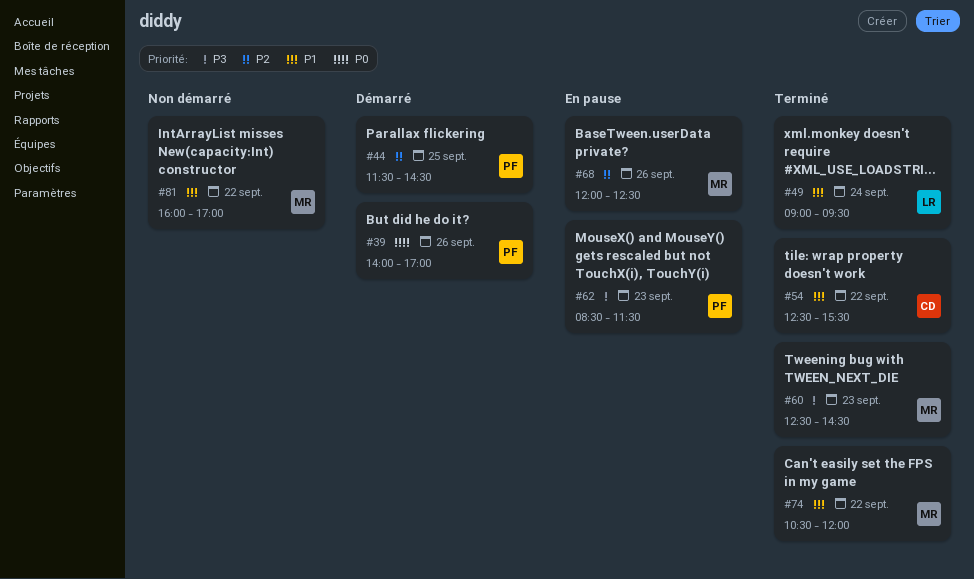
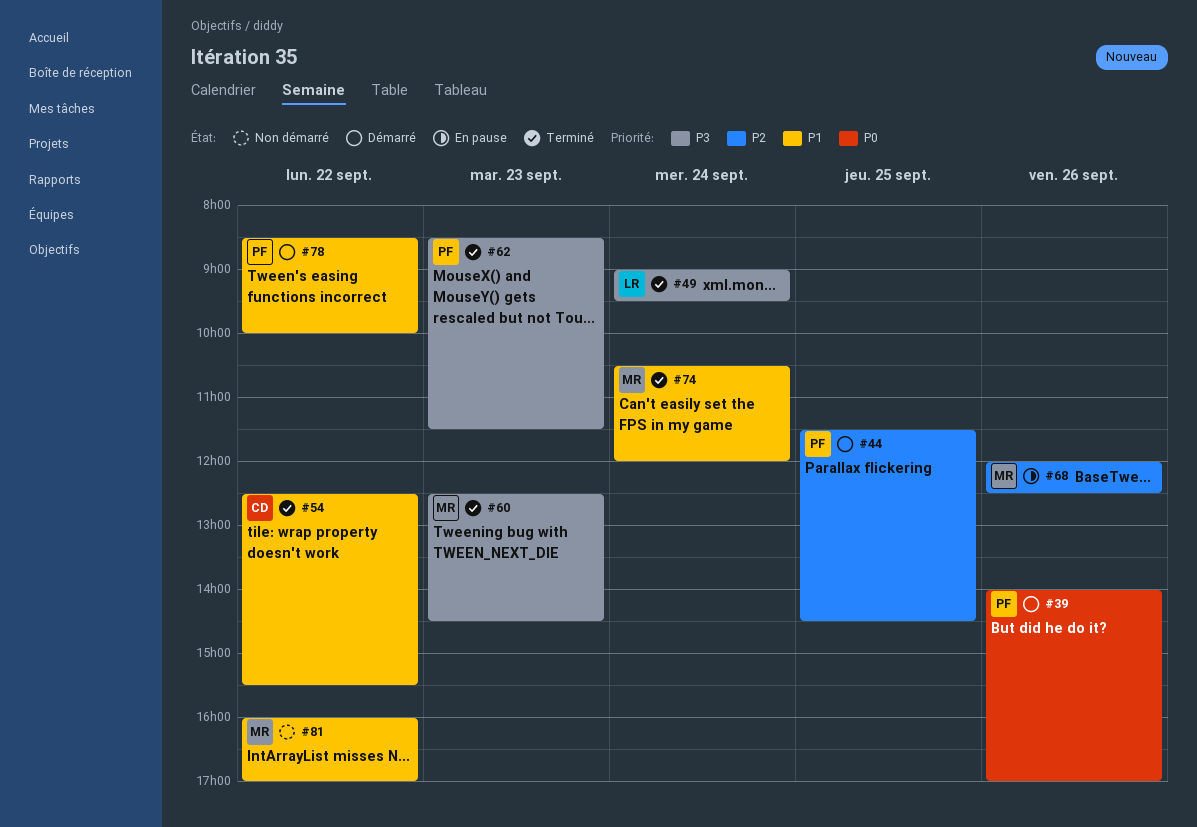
#49, priority: P1 -> P3
#62, status: En pause -> Terminé
#74, day: Sep 22 -> Sep 24
#78: none -> present

